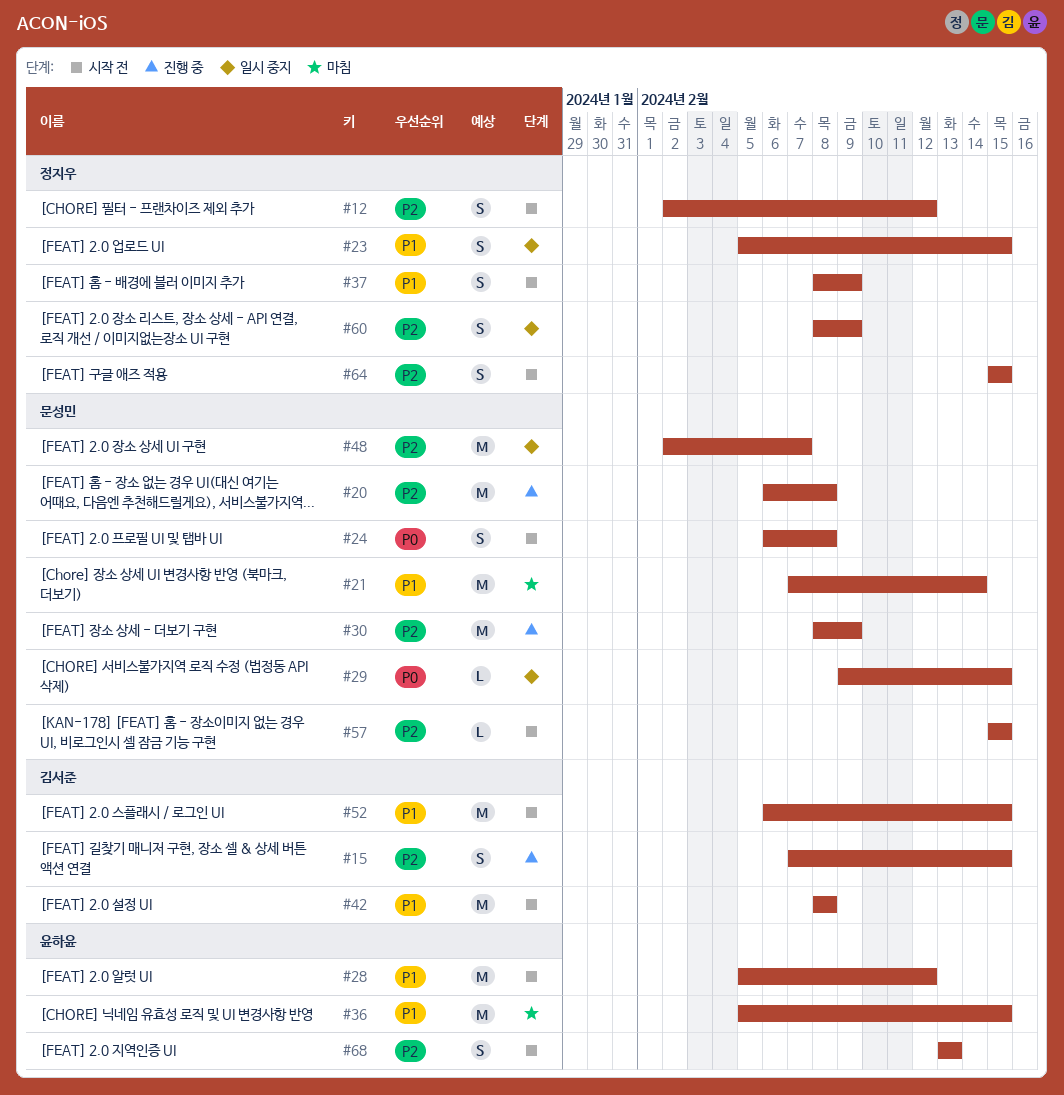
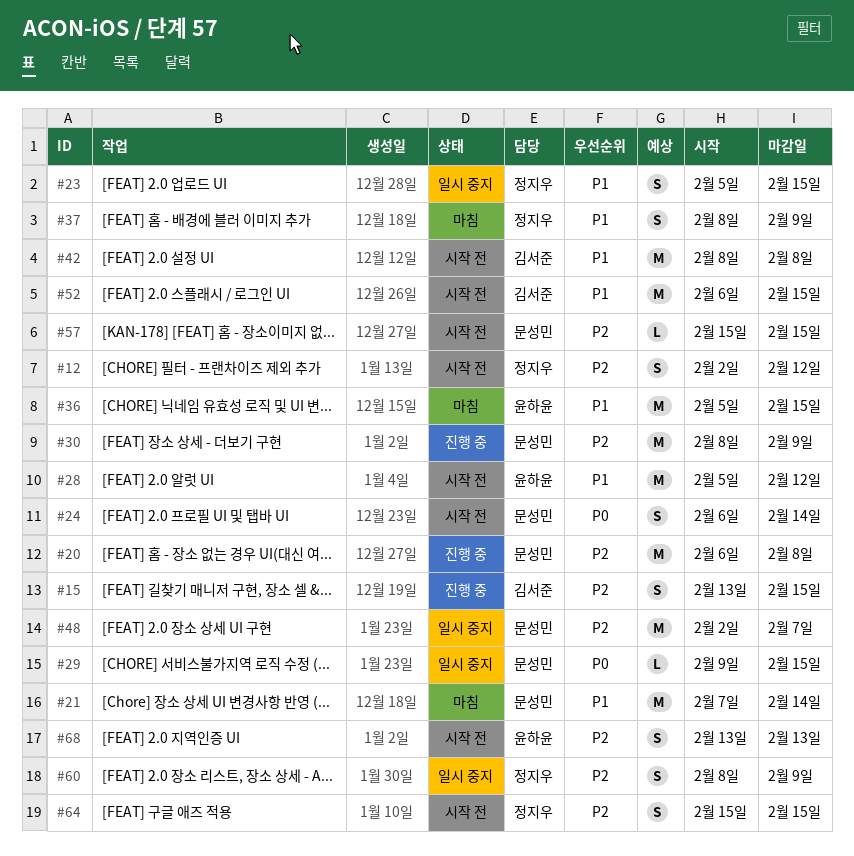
#15, start: Feb 7 -> Feb 13
#24, due: Feb 8 -> Feb 14
#37, status: 시작 전 -> 마침

